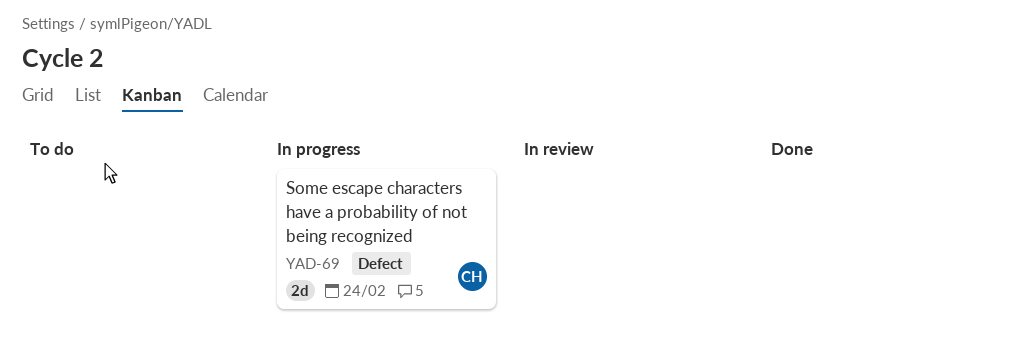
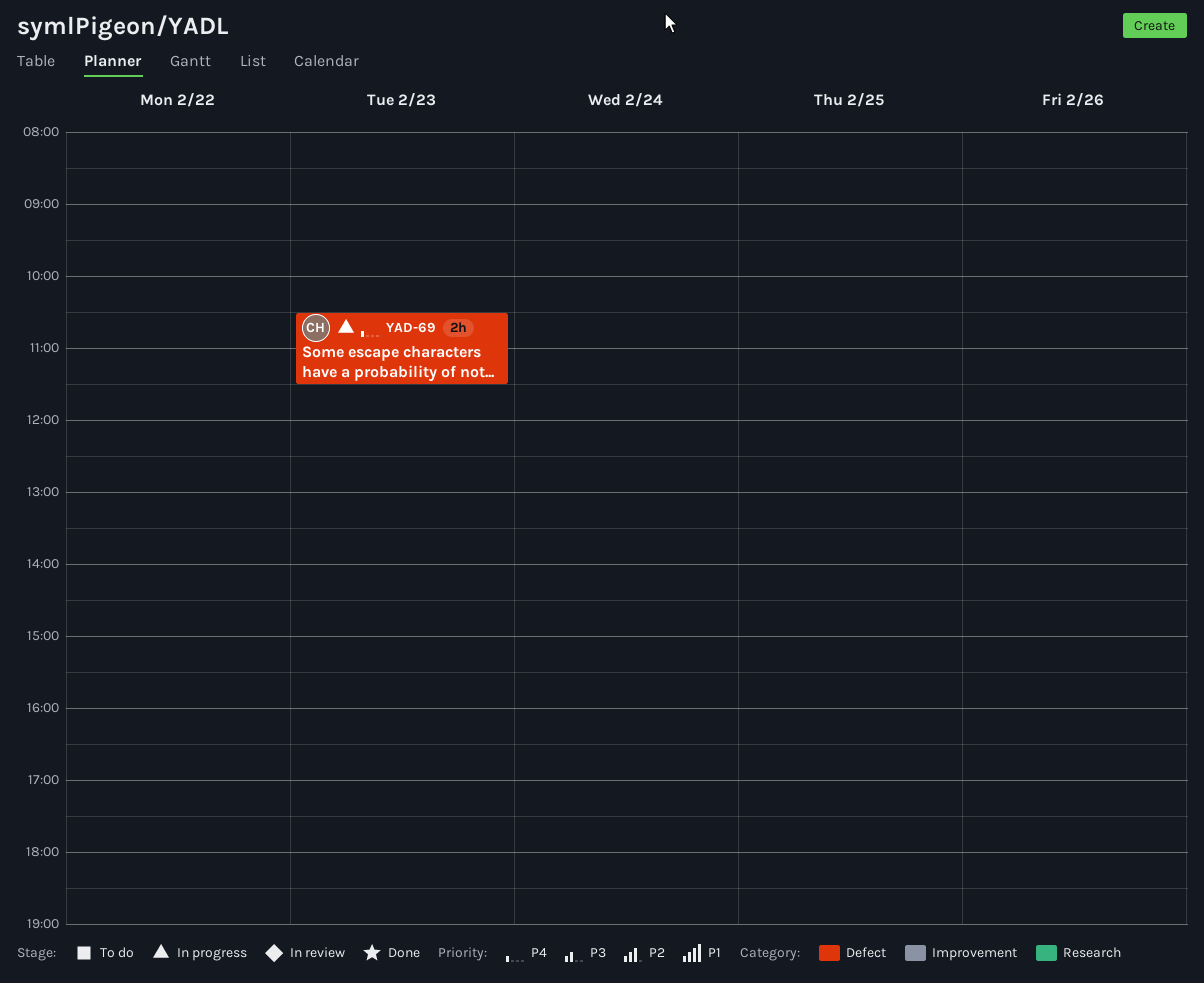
YAD-69, estimate: 2d -> 2h
YAD-69, day: Feb 24 -> Feb 23

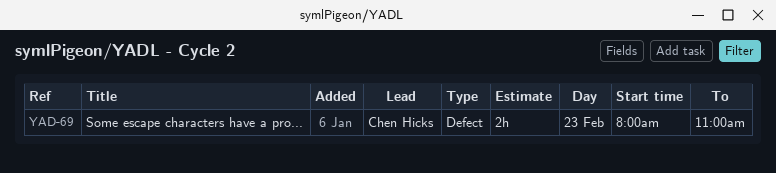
YAD-69, begins: 10:30 -> 08:00
YAD-69, ends: 11:30 -> 11:00

